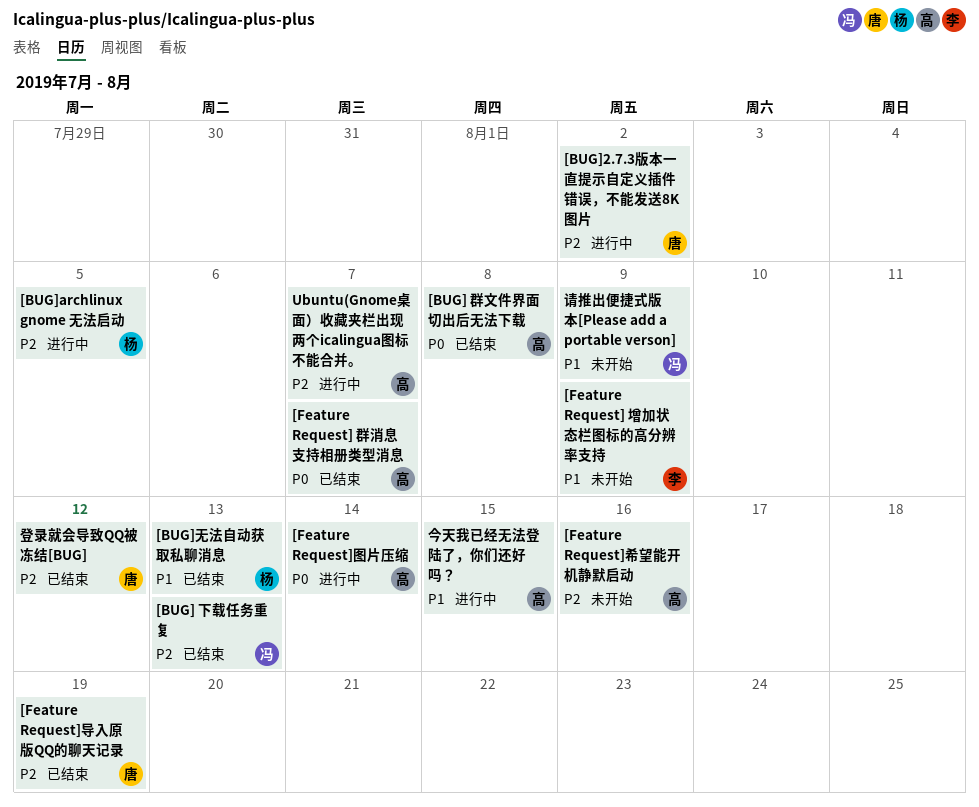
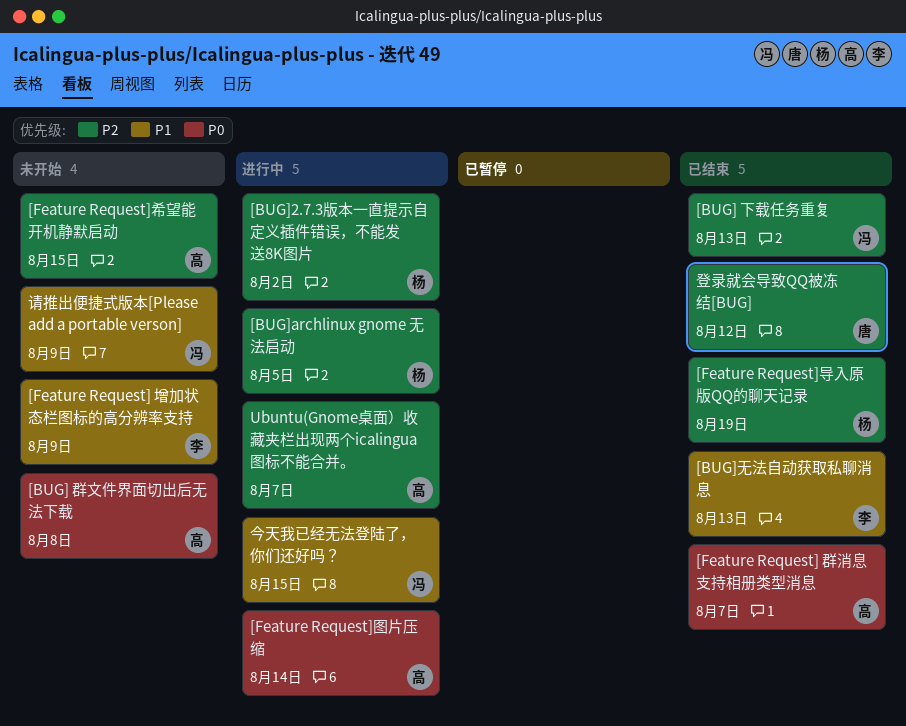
[BUG] 群文件界面切出后无法下载, status: 已结束 -> 未开始
[BUG]2.7.3版本一直提示自定义插件错误，不能发送8K图片, owner: 唐 -> 杨
[BUG]无法自动获取私聊消息, owner: 杨 -> 李
[Feature Request]导入原版QQ的聊天记录, owner: 唐 -> 杨
[Feature Request]希望能开机静默启动, due: Aug 16 -> Aug 15
今天我已经无法登陆了，你们还好吗？, owner: 高 -> 冯

